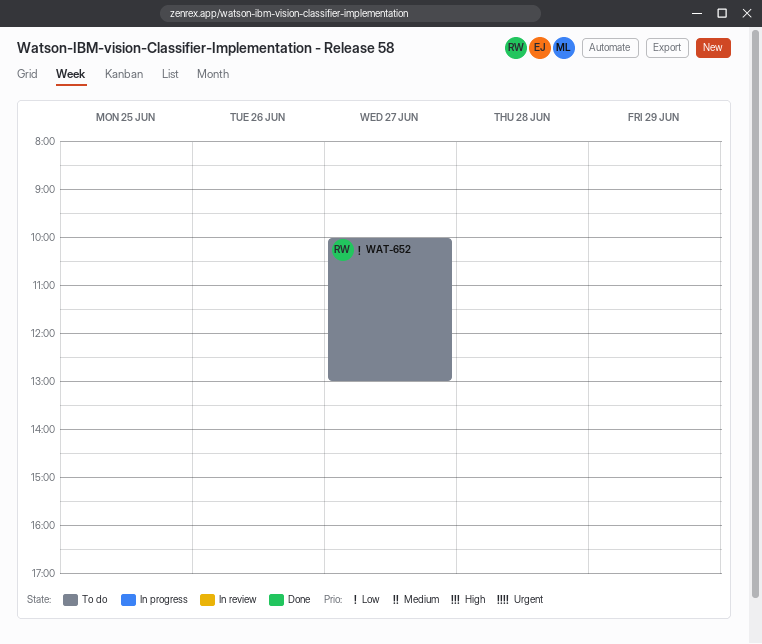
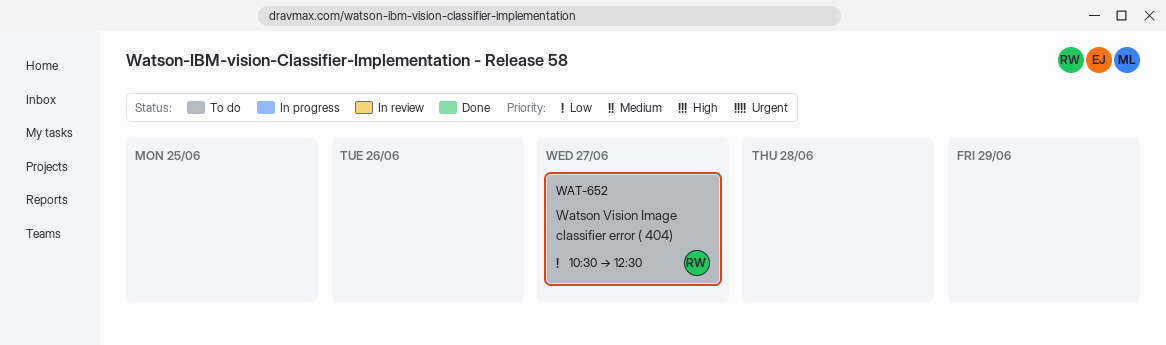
WAT-652, begins: 10:00 -> 10:30
WAT-652, ends: 13:00 -> 12:30

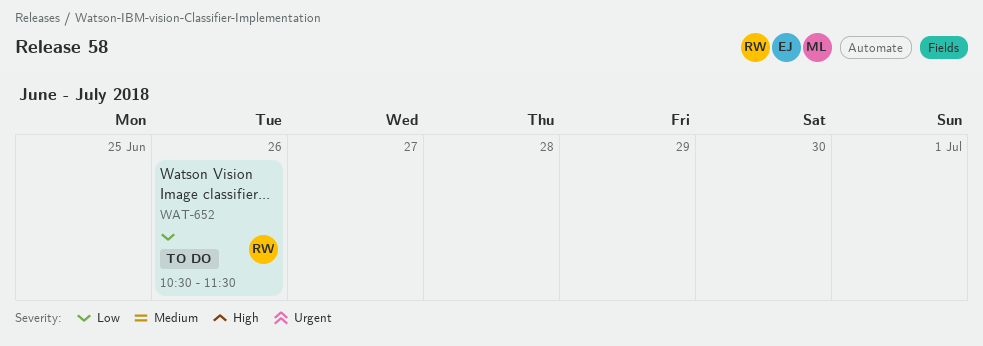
WAT-652, day: Jun 27 -> Jun 26
WAT-652, ends: 12:30 -> 11:30

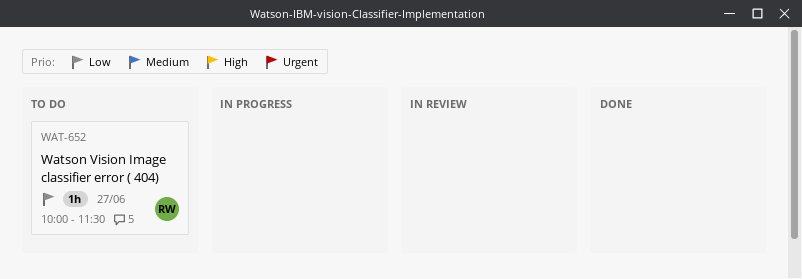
WAT-652, day: Jun 26 -> Jun 27
WAT-652, begins: 10:30 -> 10:00

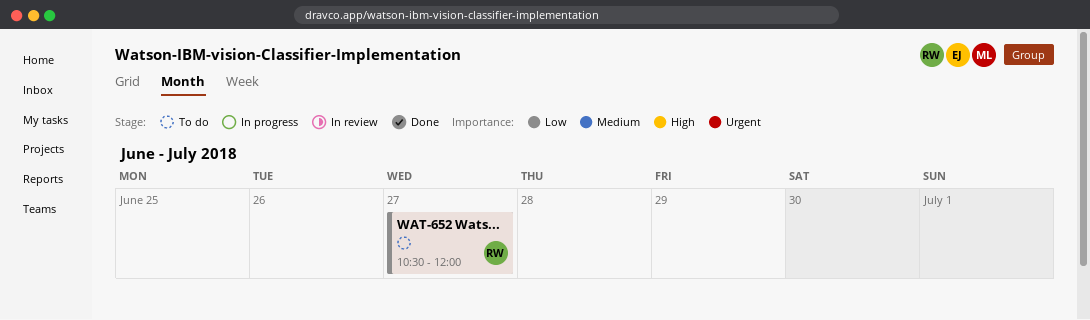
WAT-652, begins: 10:00 -> 10:30
WAT-652, ends: 11:30 -> 12:00

